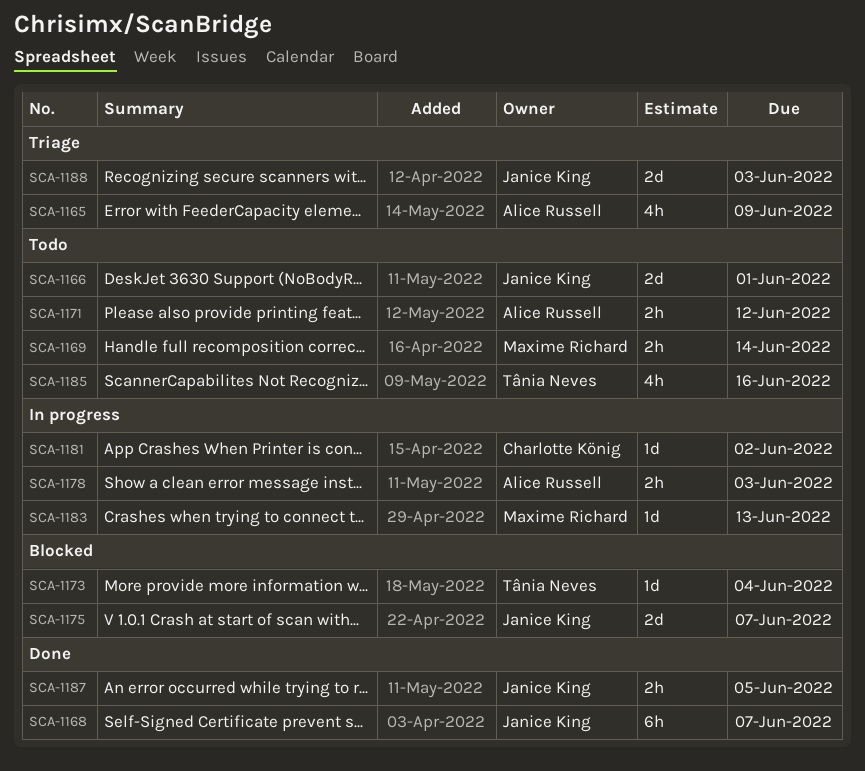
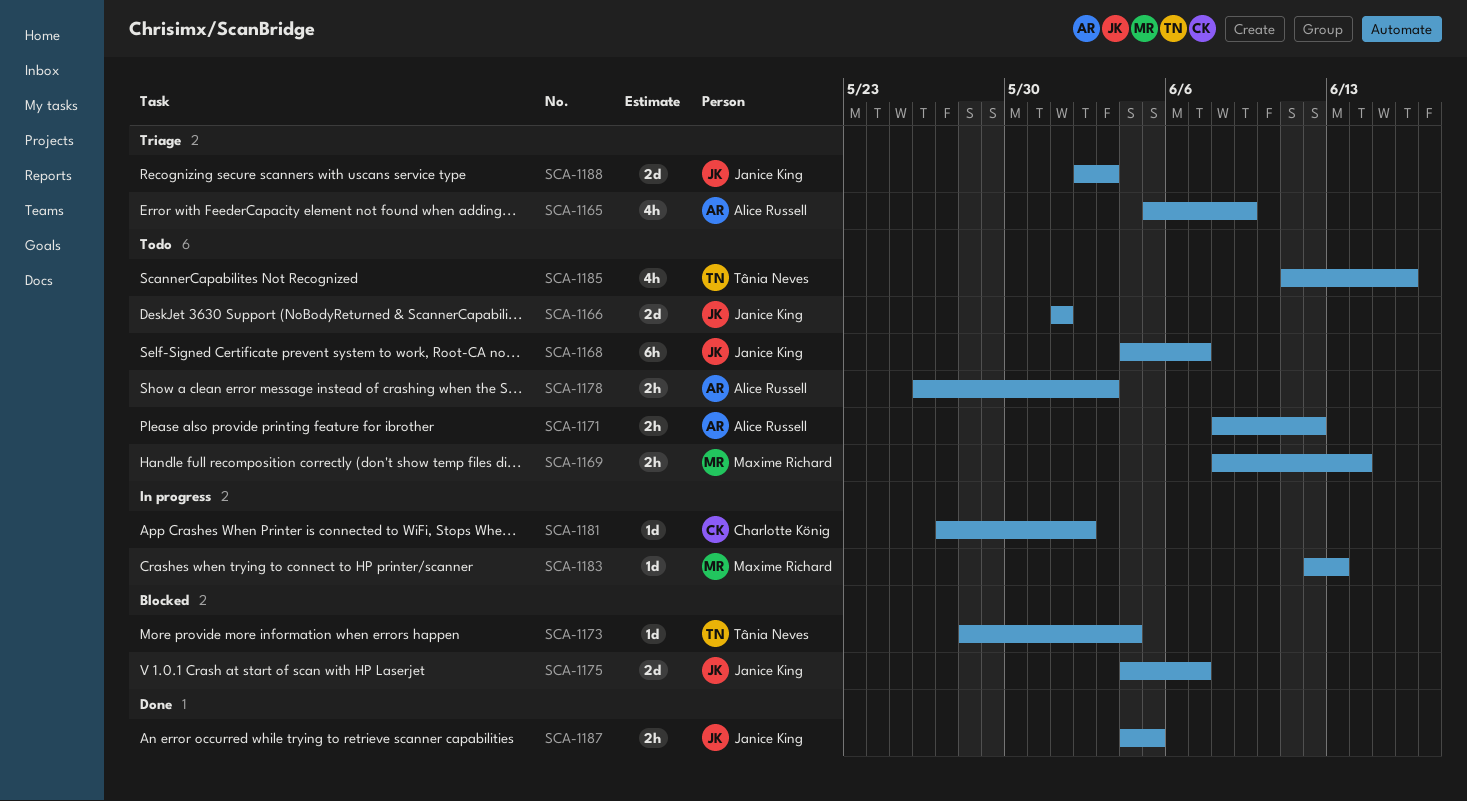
SCA-1168, status: Done -> Todo
SCA-1178, status: In progress -> Todo

